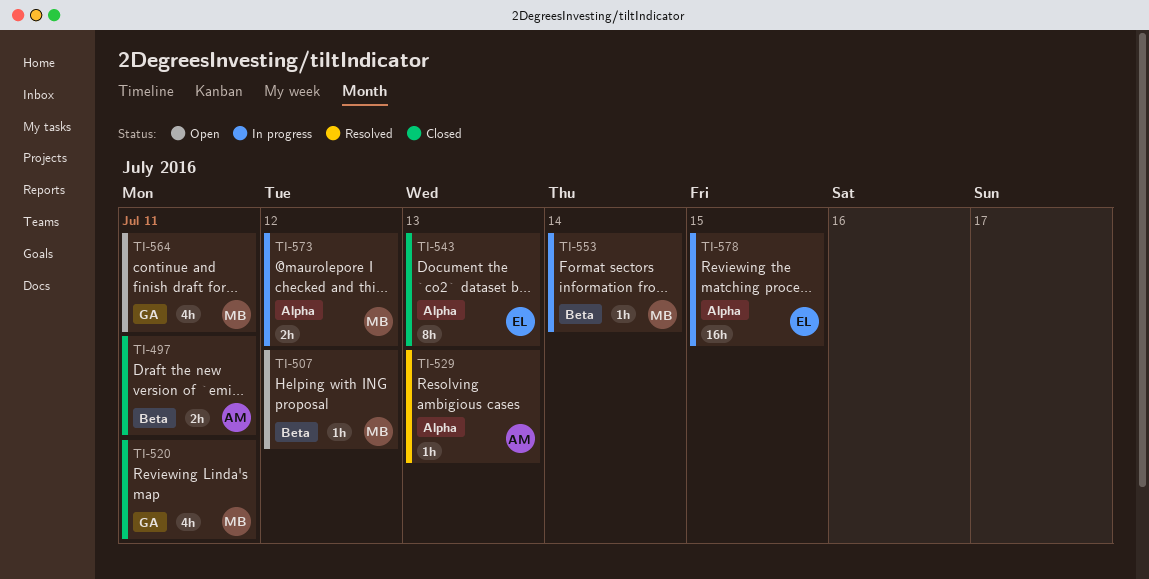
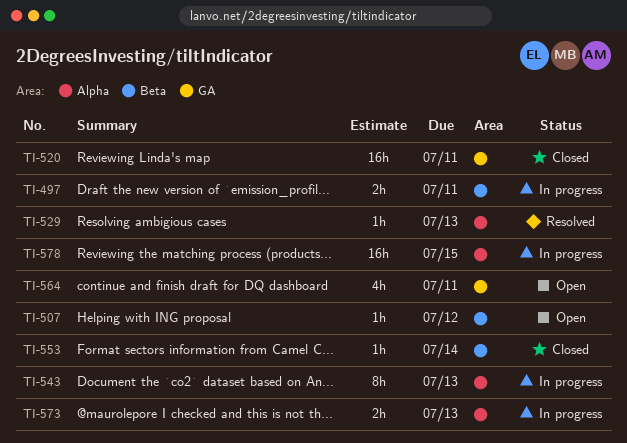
TI-497, status: Closed -> In progress
TI-520, estimate: 4h -> 16h
TI-543, status: Closed -> In progress
TI-553, status: In progress -> Closed
TI-573, due: Jul 12 -> Jul 13

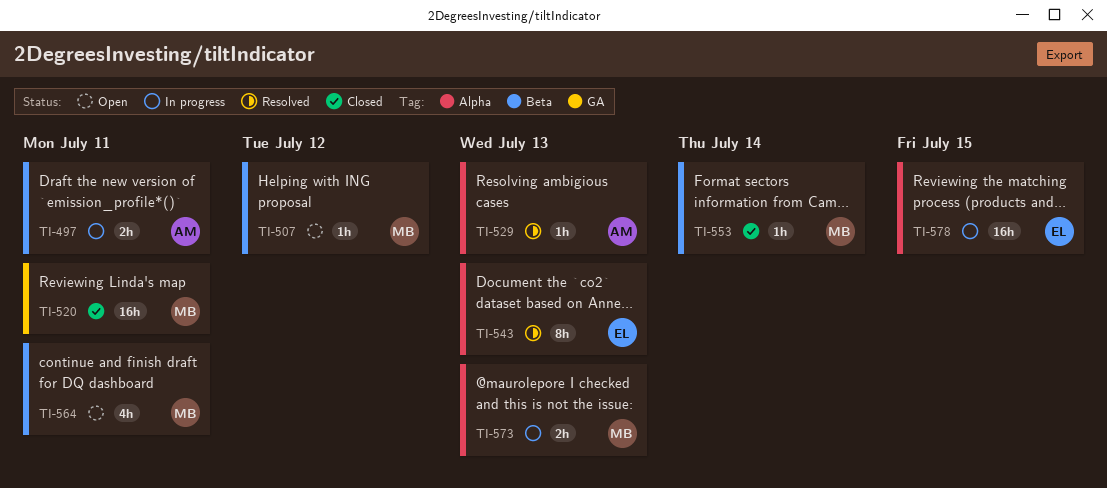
TI-543, status: In progress -> Resolved
TI-564, label: GA -> Beta

